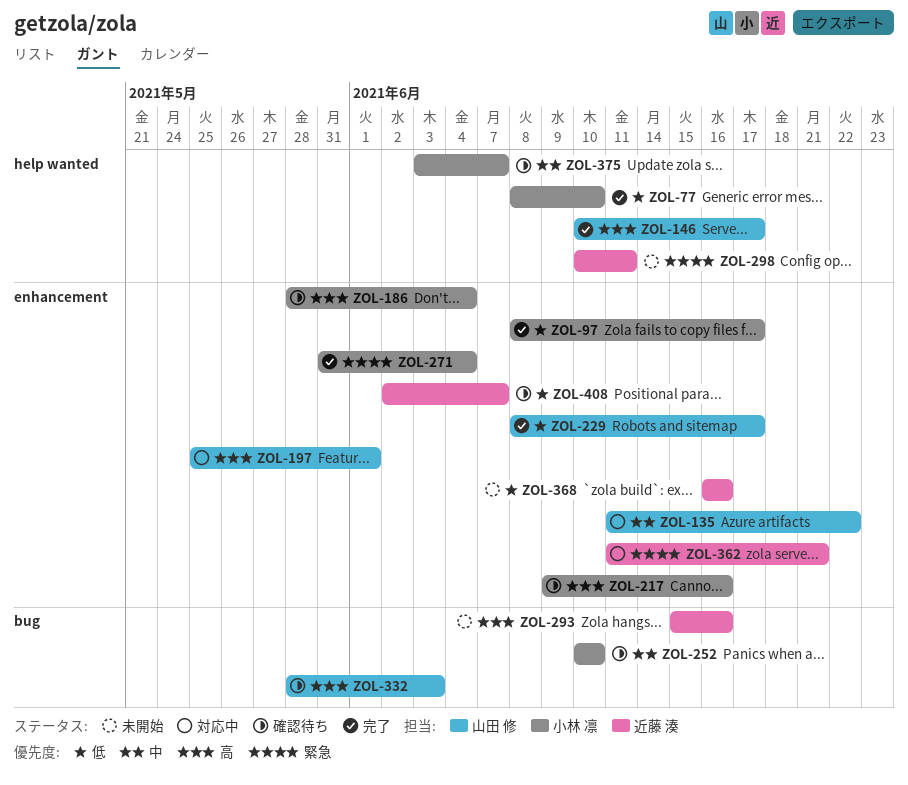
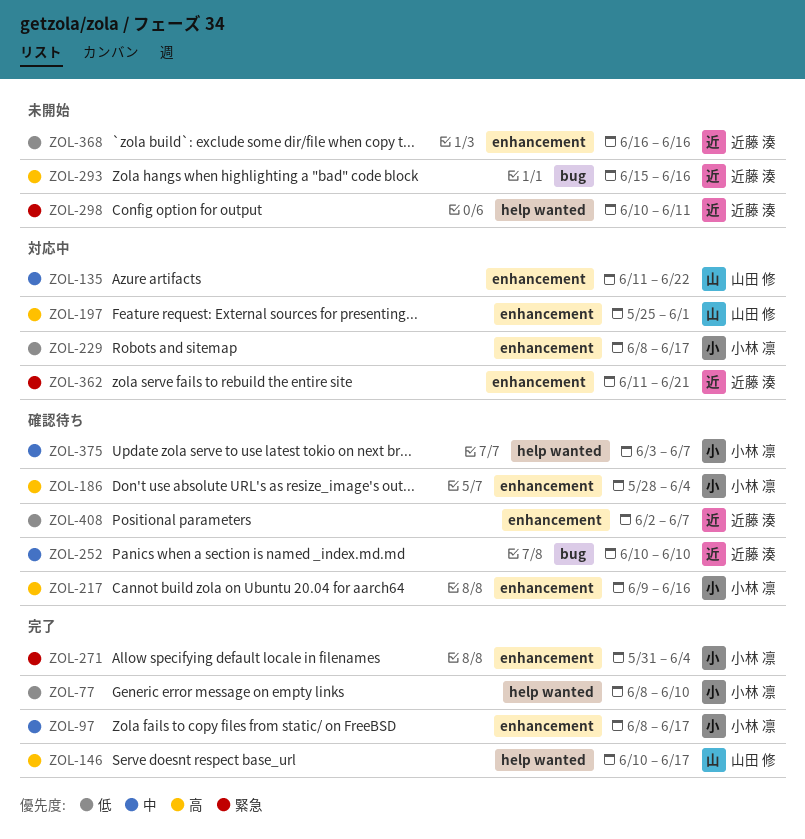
ZOL-97, priority: 低 -> 中
ZOL-229, status: 完了 -> 対応中
ZOL-229, owner: 山田 修 -> 小林 凛
ZOL-252, owner: 小林 凛 -> 近藤 湊
ZOL-332: present -> none

